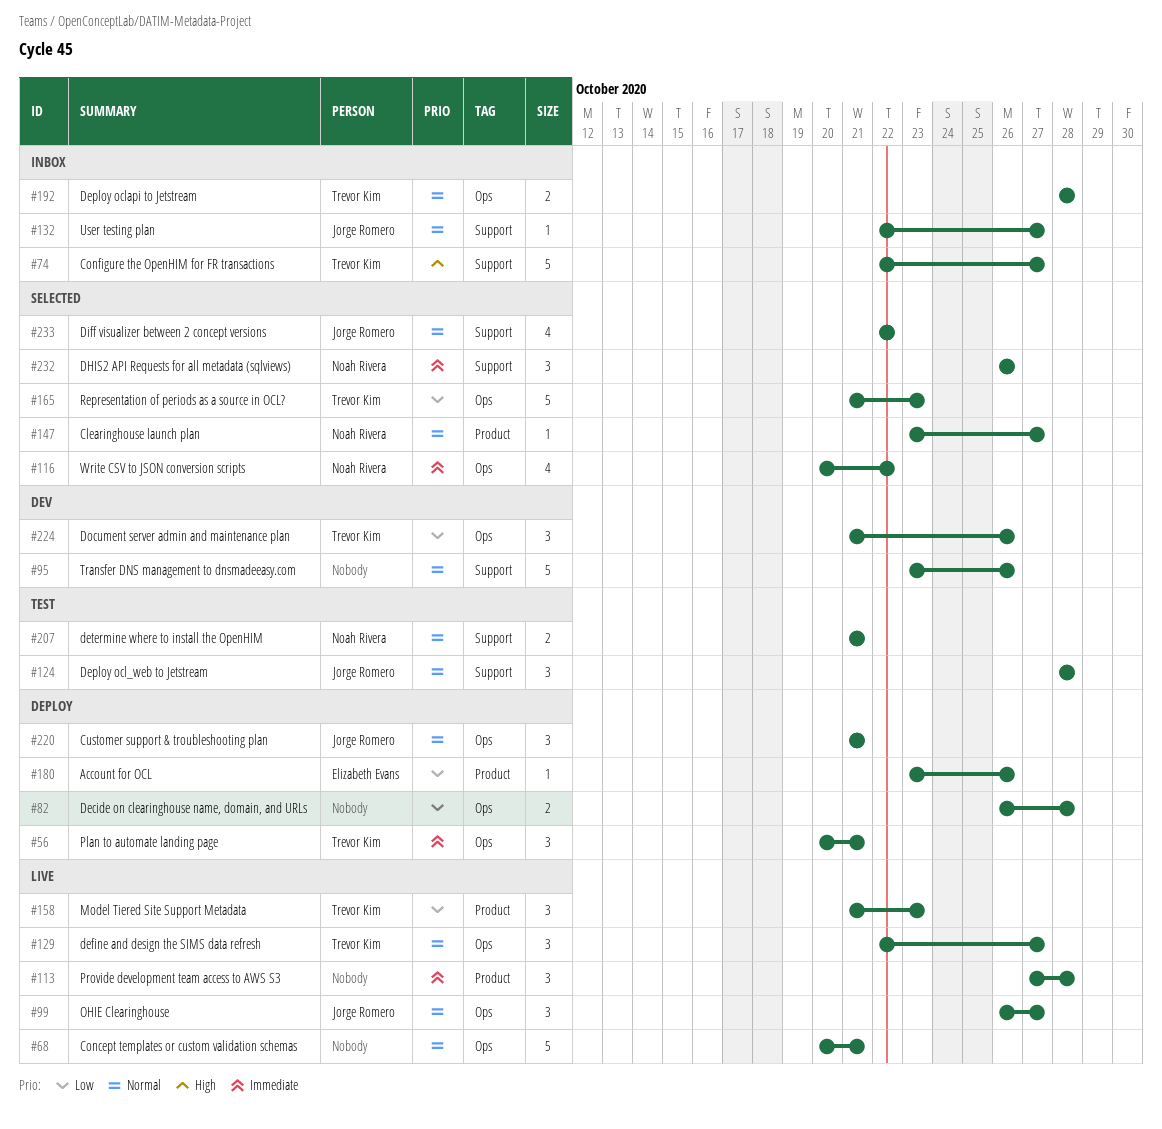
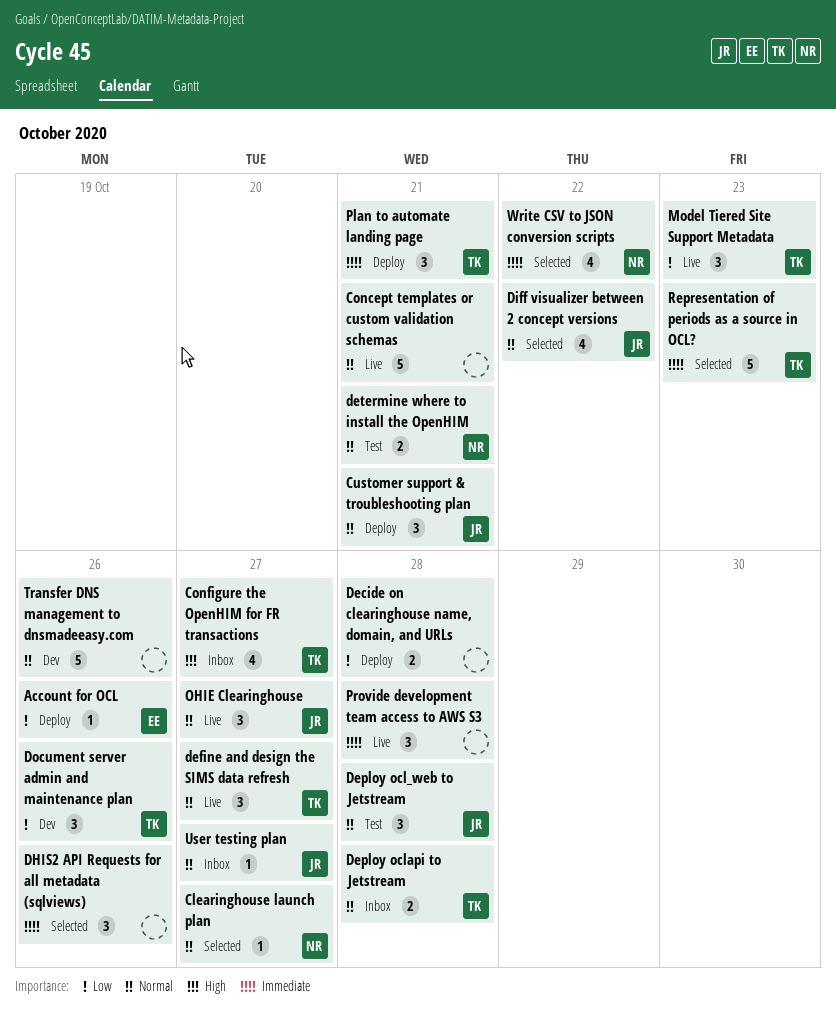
Configure the OpenHIM for FR transactions, estimate: 5 -> 4
DHIS2 API Requests for all metadata (sqlviews), owner: Noah Rivera -> none
Representation of periods as a source in OCL?, priority: Low -> Immediate

